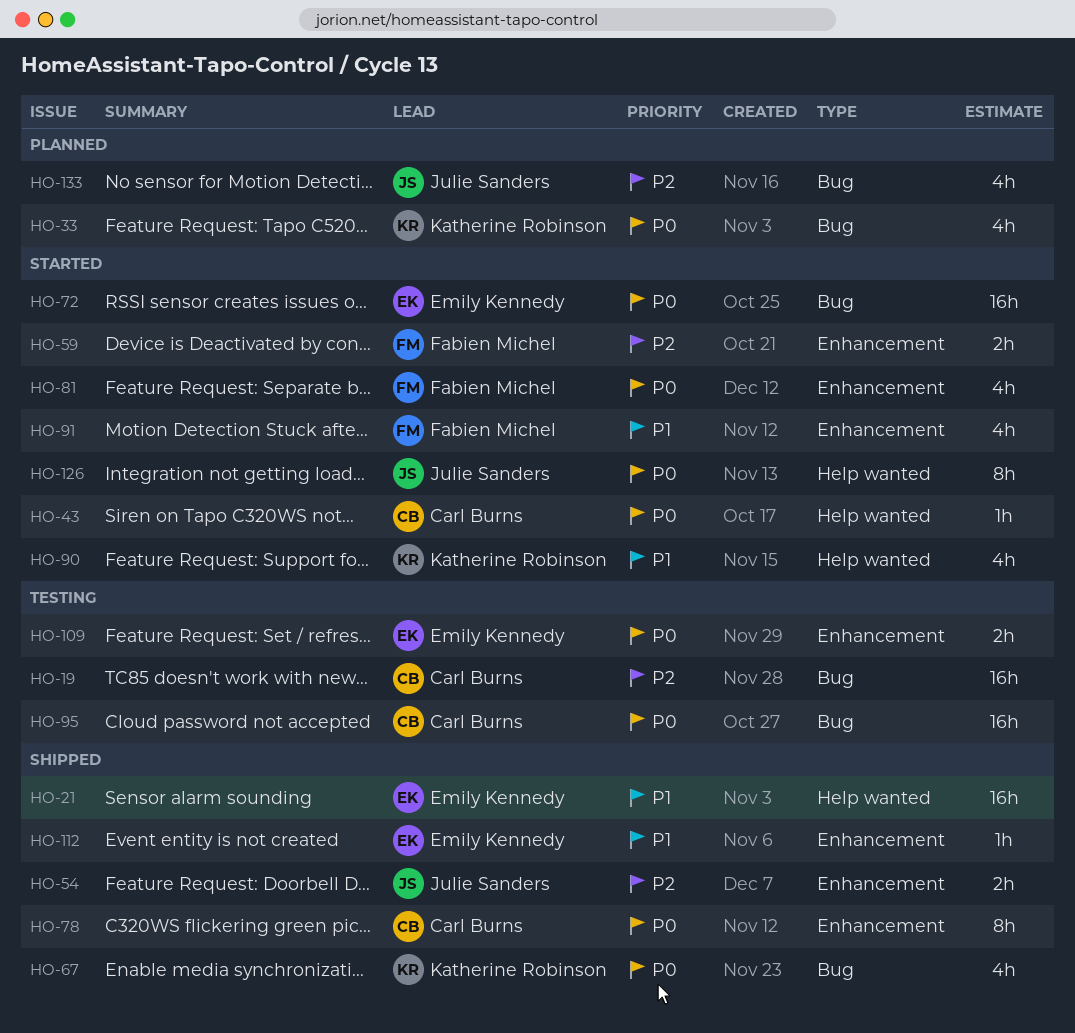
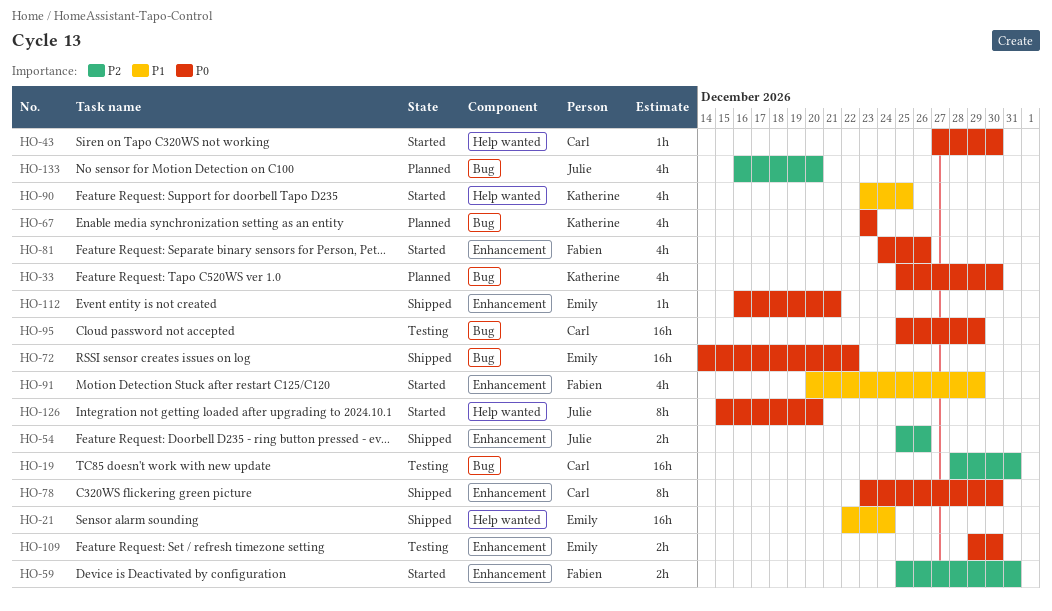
HO-67, status: Shipped -> Planned
HO-72, status: Started -> Shipped
HO-112, priority: P1 -> P0

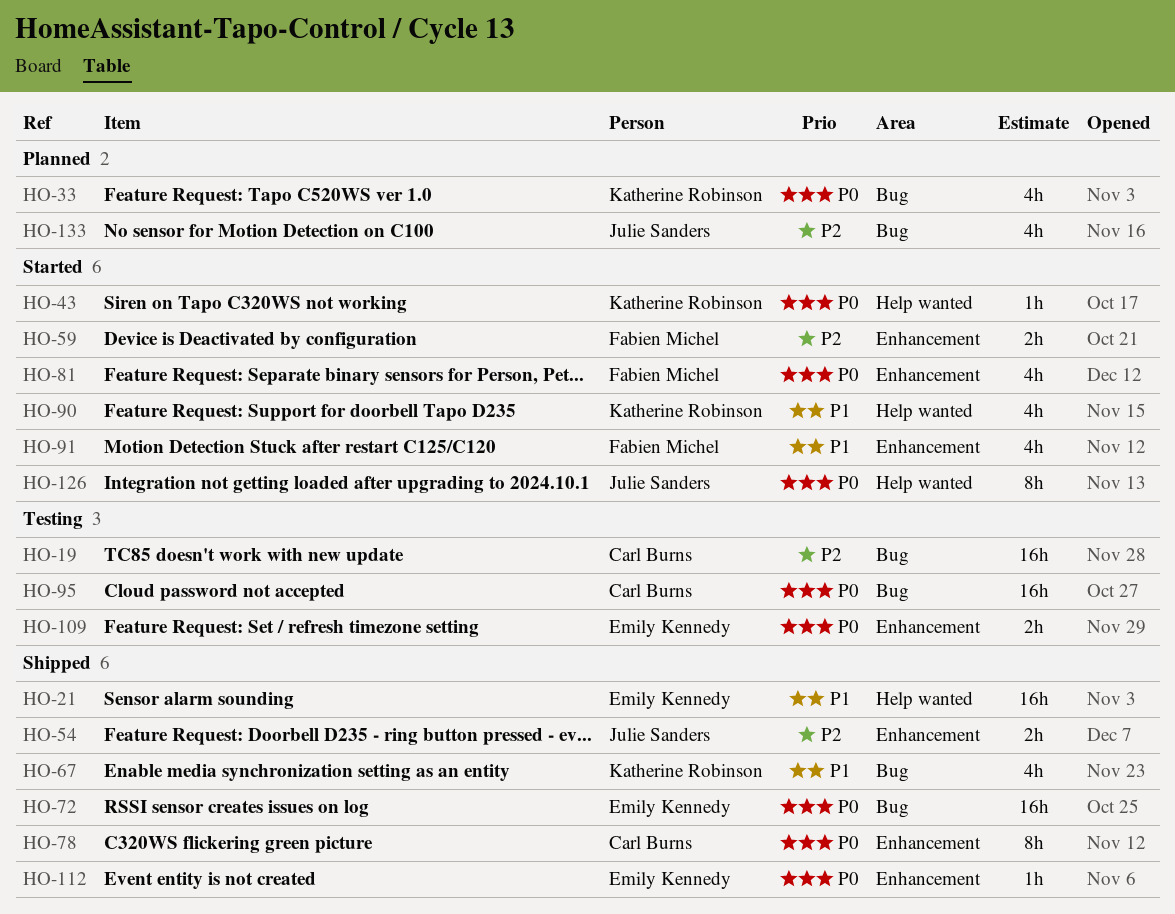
HO-43, owner: Carl Burns -> Katherine Robinson
HO-67, status: Planned -> Shipped
HO-67, priority: P0 -> P1

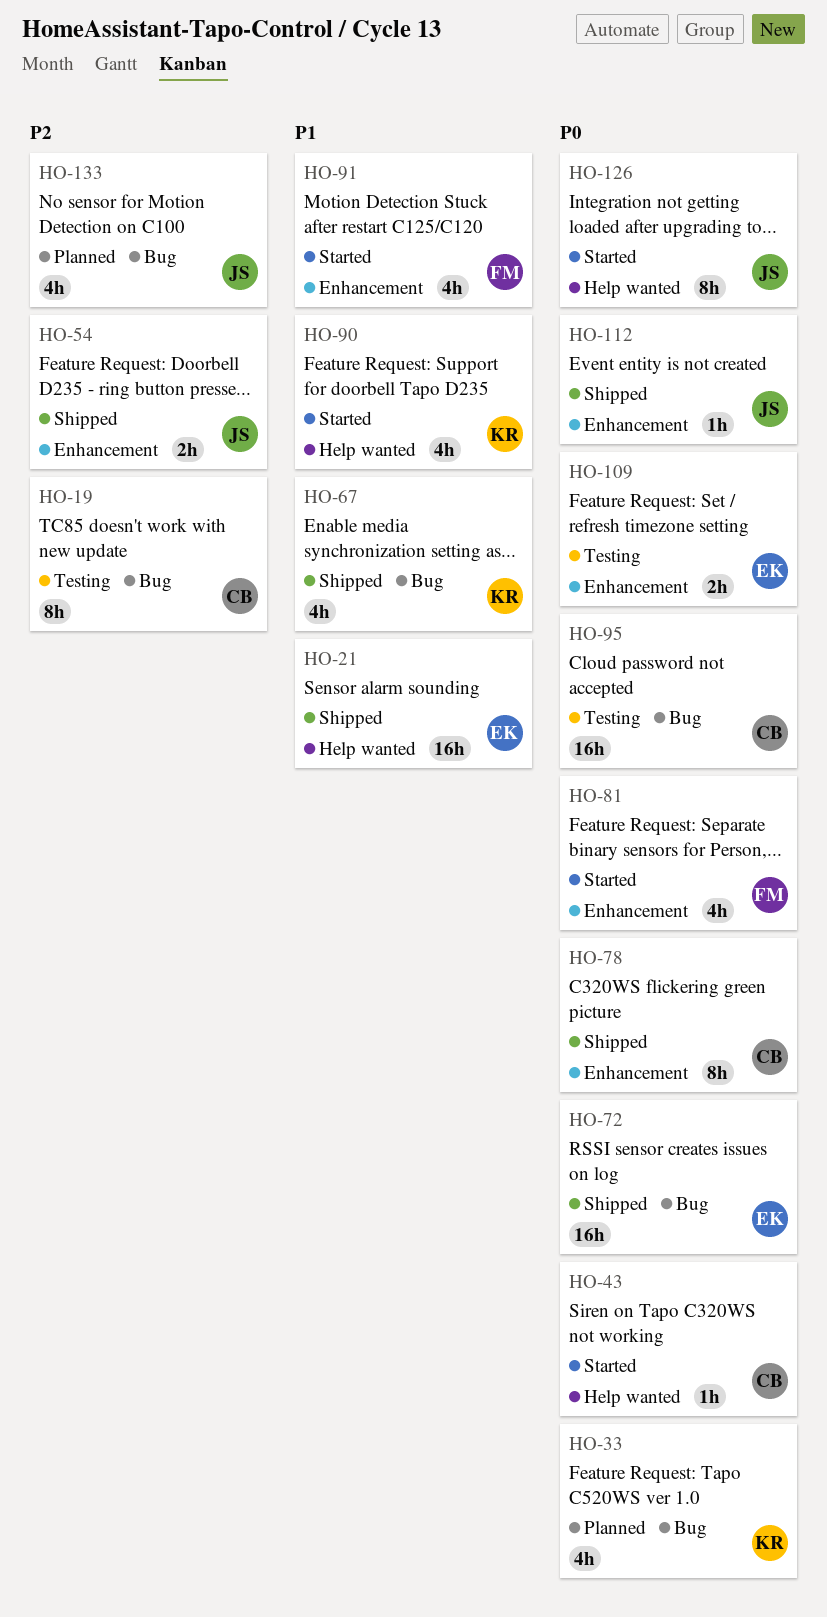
HO-19, estimate: 16h -> 8h
HO-43, owner: Katherine Robinson -> Carl Burns
HO-59: present -> none
HO-112, owner: Emily Kennedy -> Julie Sanders

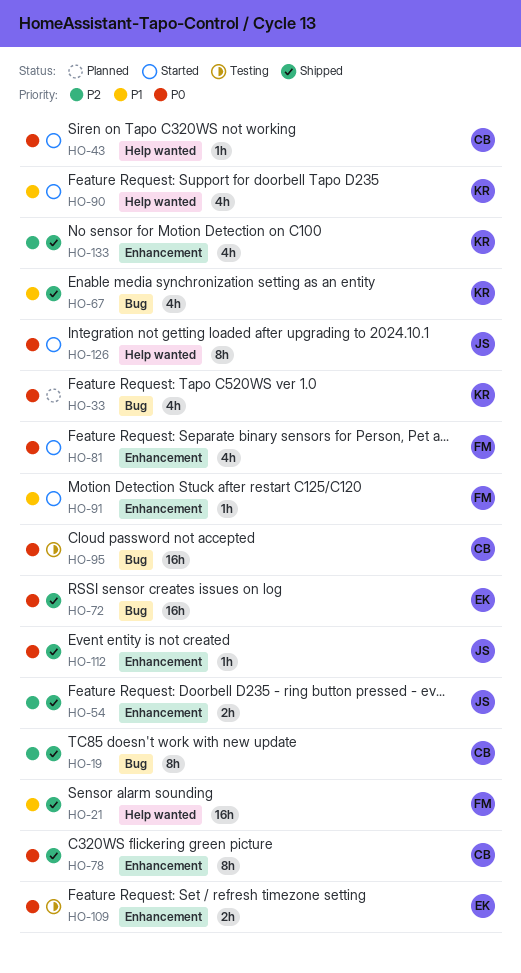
HO-19, status: Testing -> Shipped
HO-21, owner: EK -> FM
HO-91, estimate: 4h -> 1h
HO-133, status: Planned -> Shipped
HO-133, owner: JS -> KR
HO-133, label: Bug -> Enhancement

